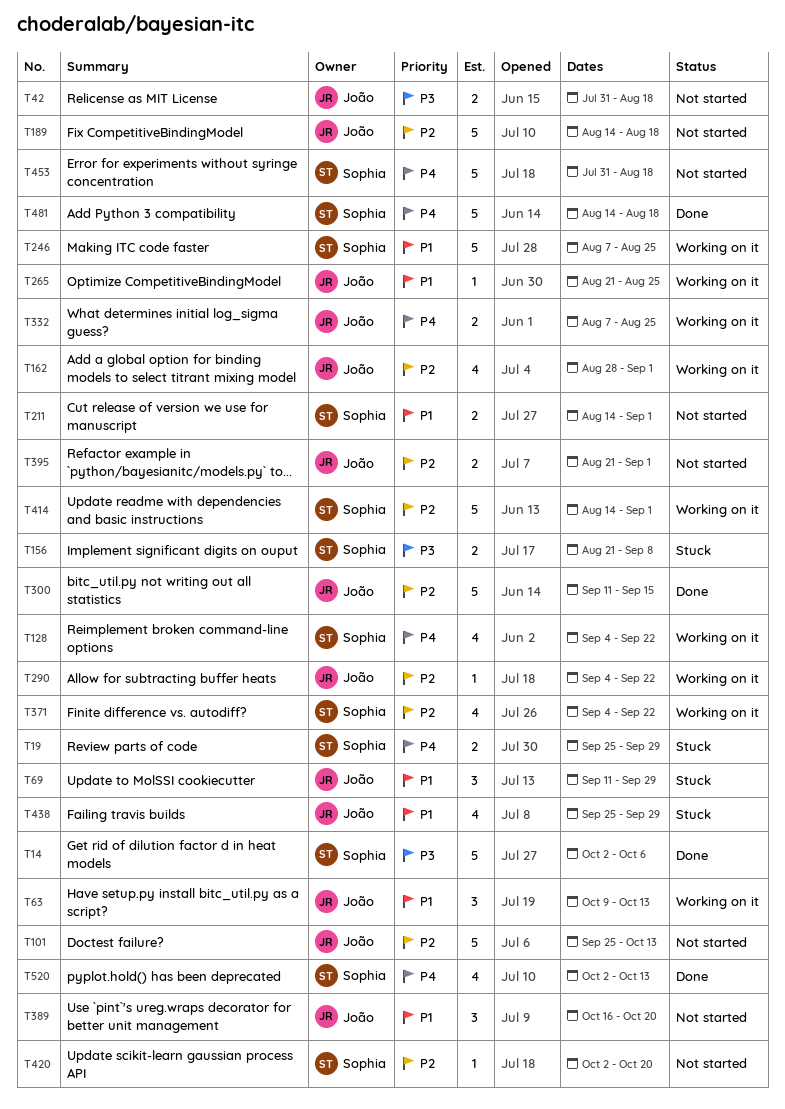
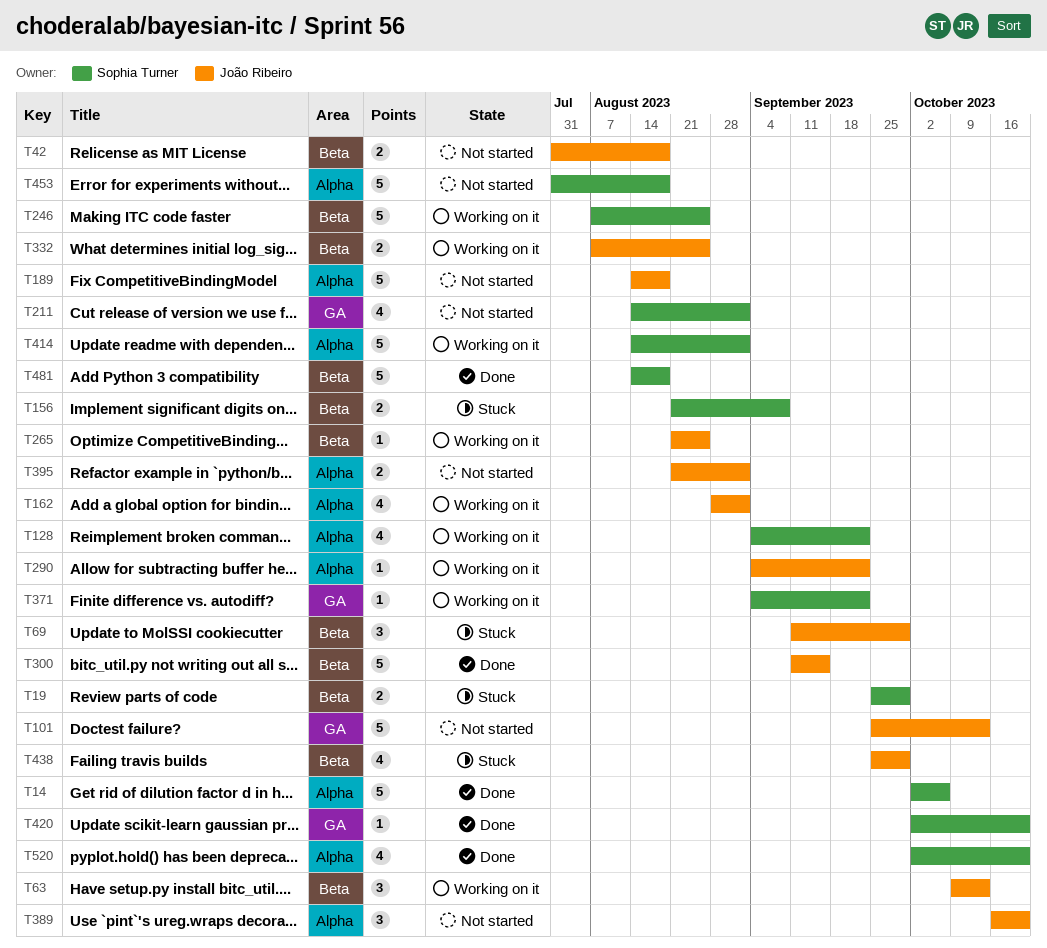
T211, estimate: 2 -> 4
T371, estimate: 4 -> 1
T420, status: Not started -> Done
T520, due: Oct 13 -> Oct 20

